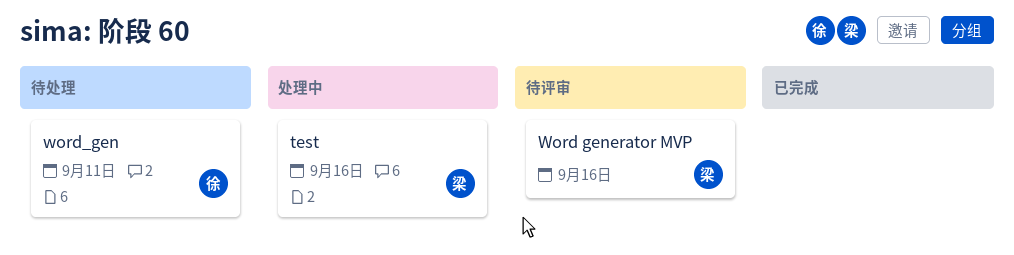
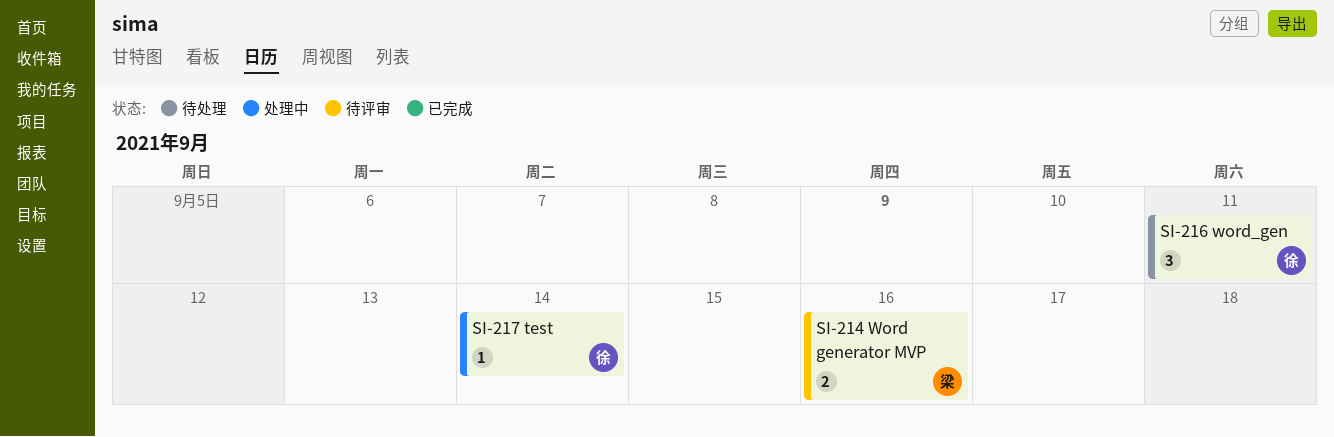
test, owner: 梁 -> 徐
test, due: Sep 16 -> Sep 14

